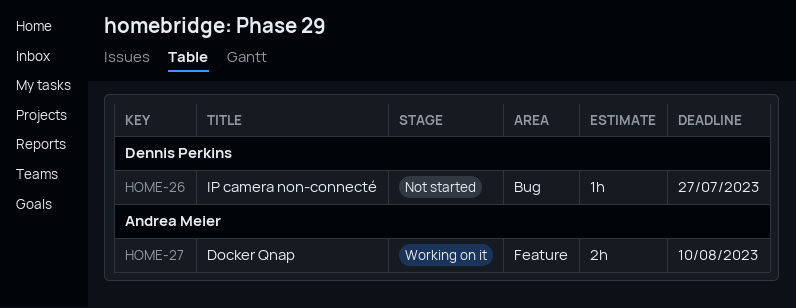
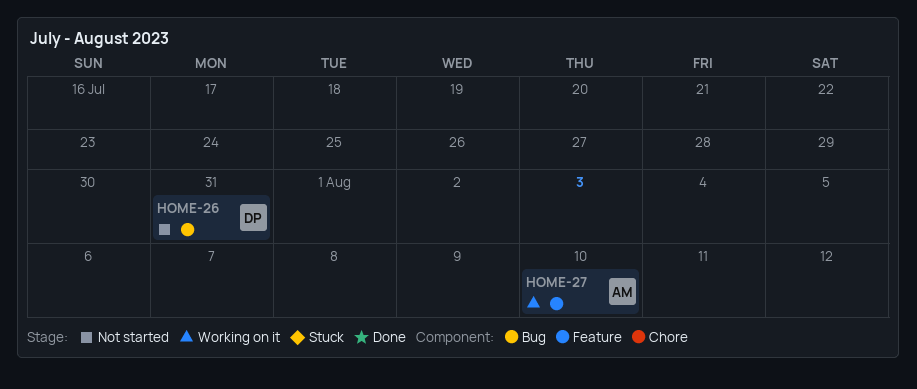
HOME-26, due: Jul 27 -> Jul 31

